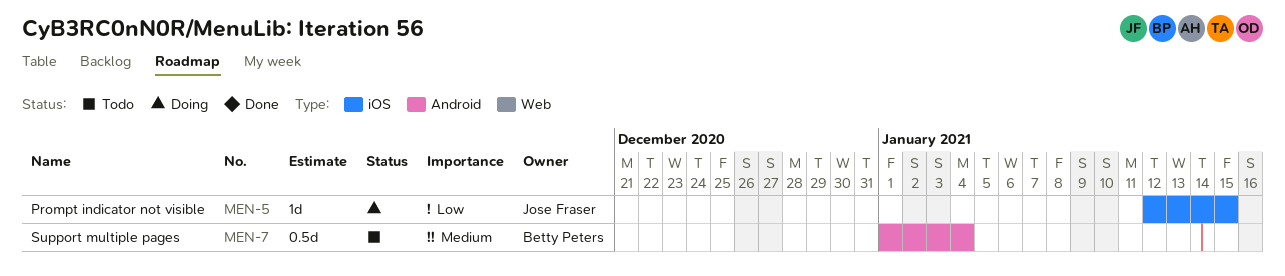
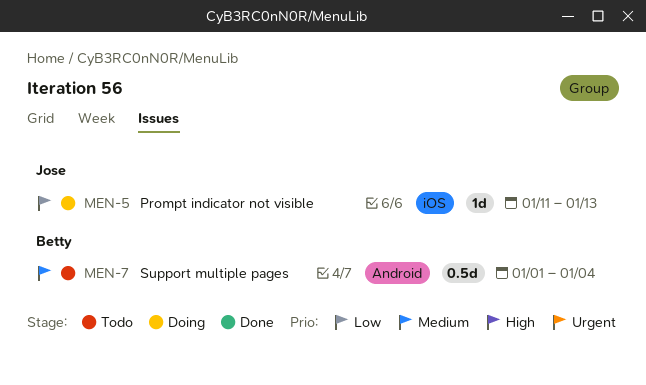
MEN-5, start: Jan 12 -> Jan 11
MEN-5, due: Jan 15 -> Jan 13

